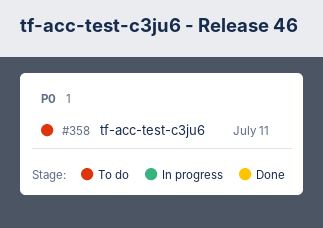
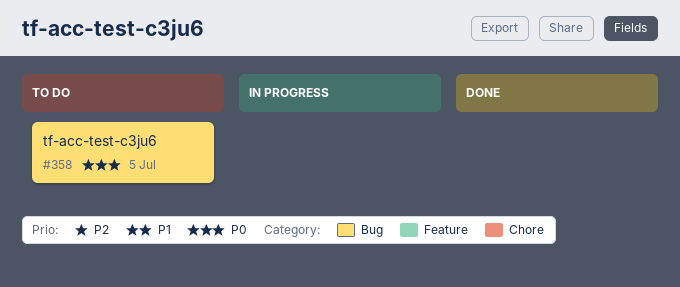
#358, due: Jul 11 -> Jul 5

